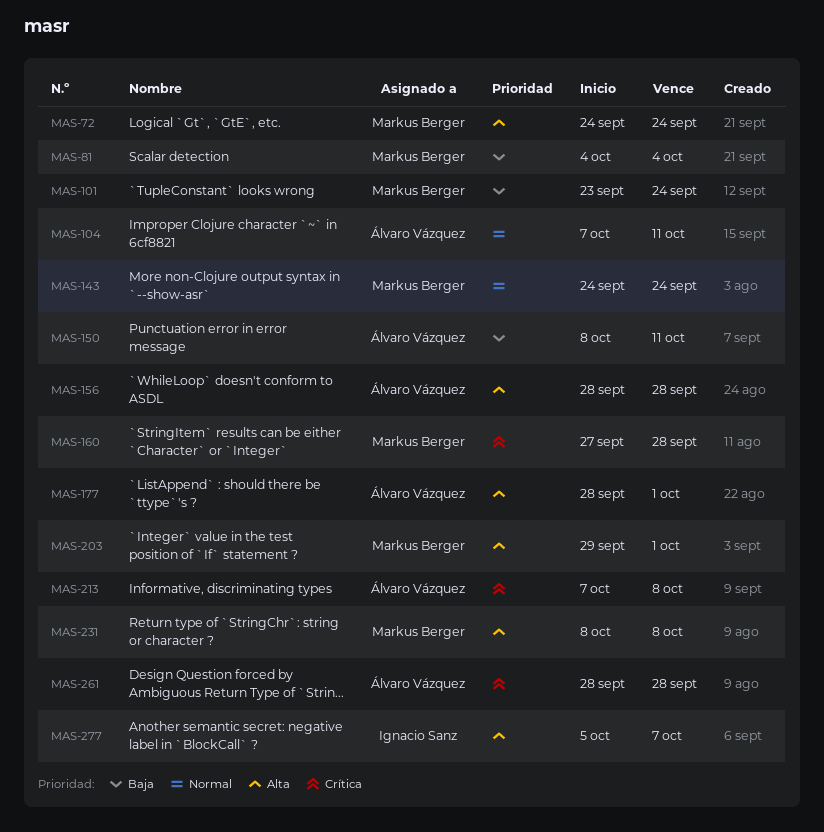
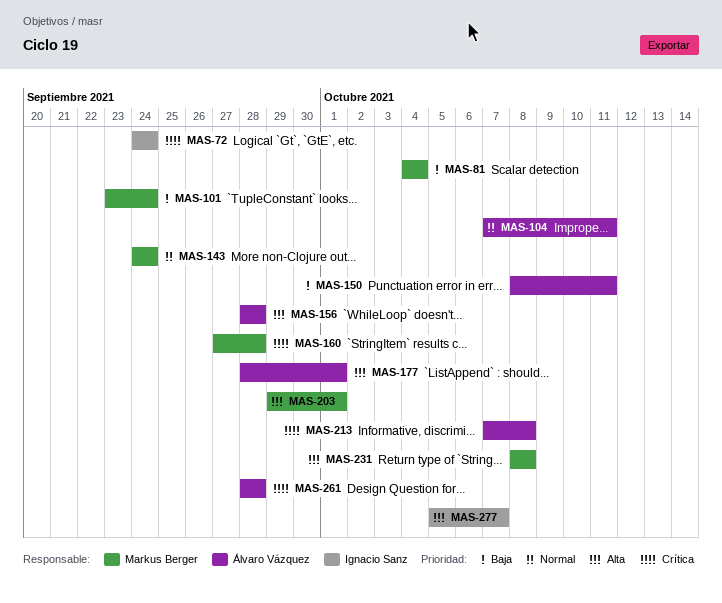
MAS-72, owner: Markus Berger -> Ignacio Sanz
MAS-72, priority: Alta -> Crítica

